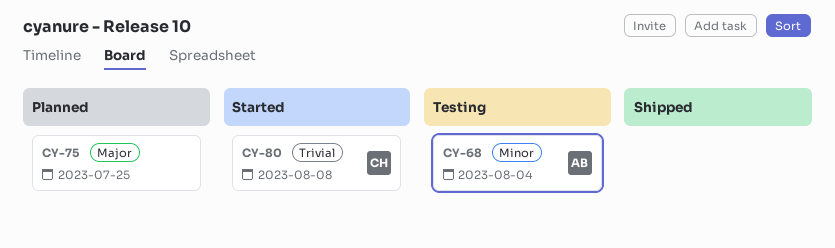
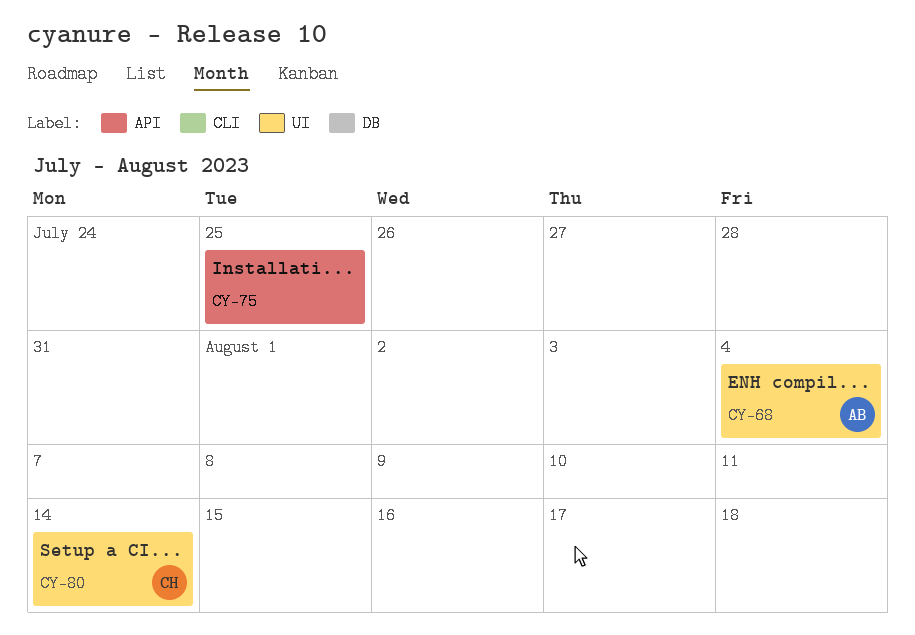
CY-80, due: Aug 8 -> Aug 14

